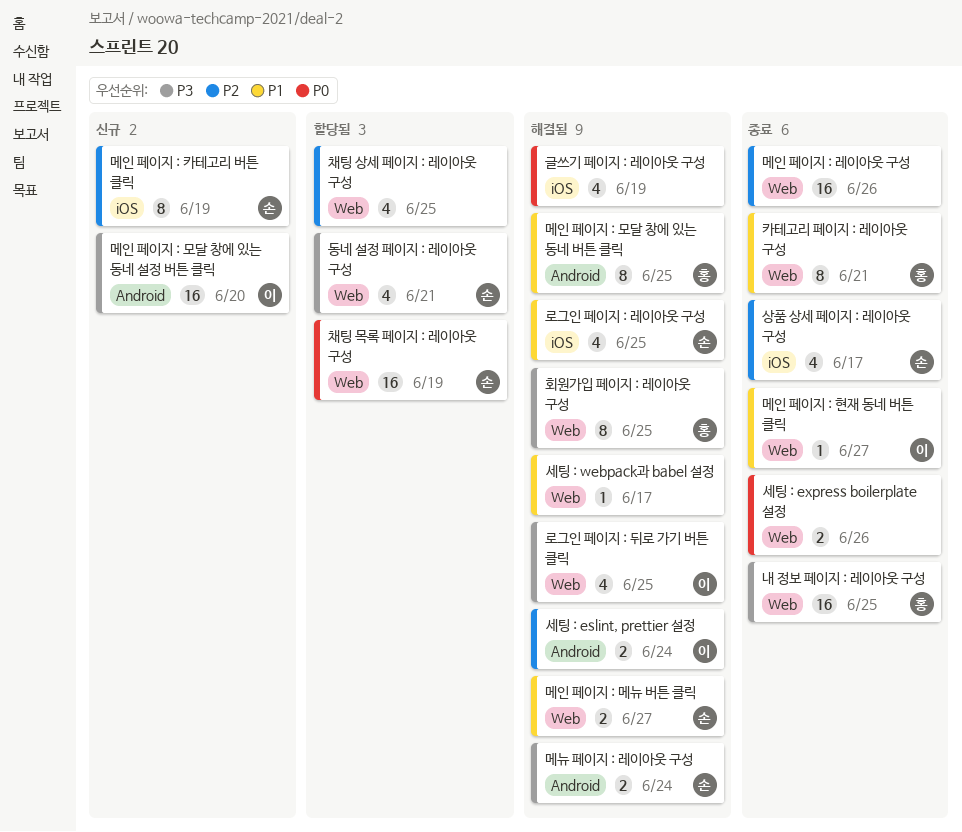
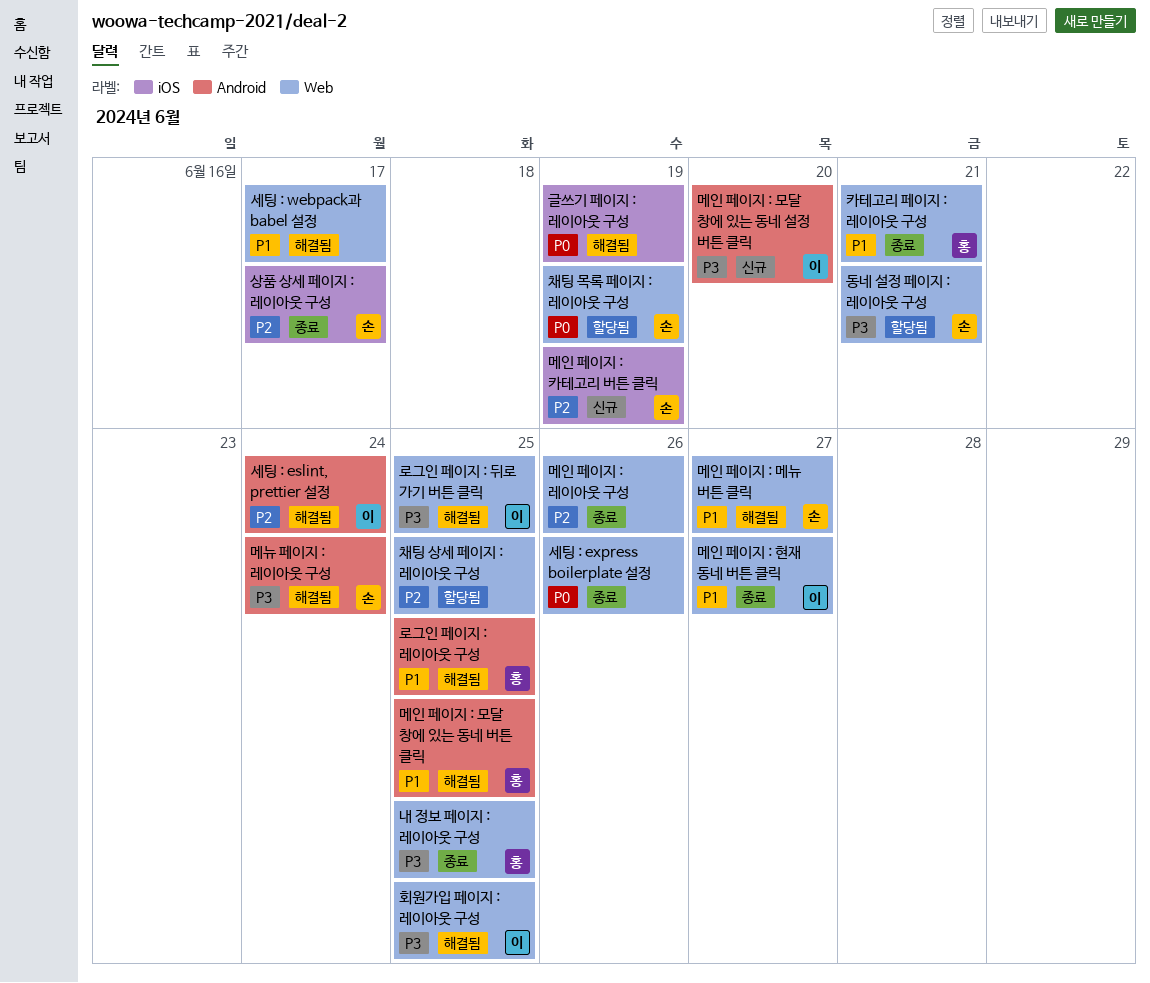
로그인 페이지 : 레이아웃 구성, owner: 손 -> 홍
로그인 페이지 : 레이아웃 구성, label: iOS -> Android
회원가입 페이지 : 레이아웃 구성, owner: 홍 -> 이

